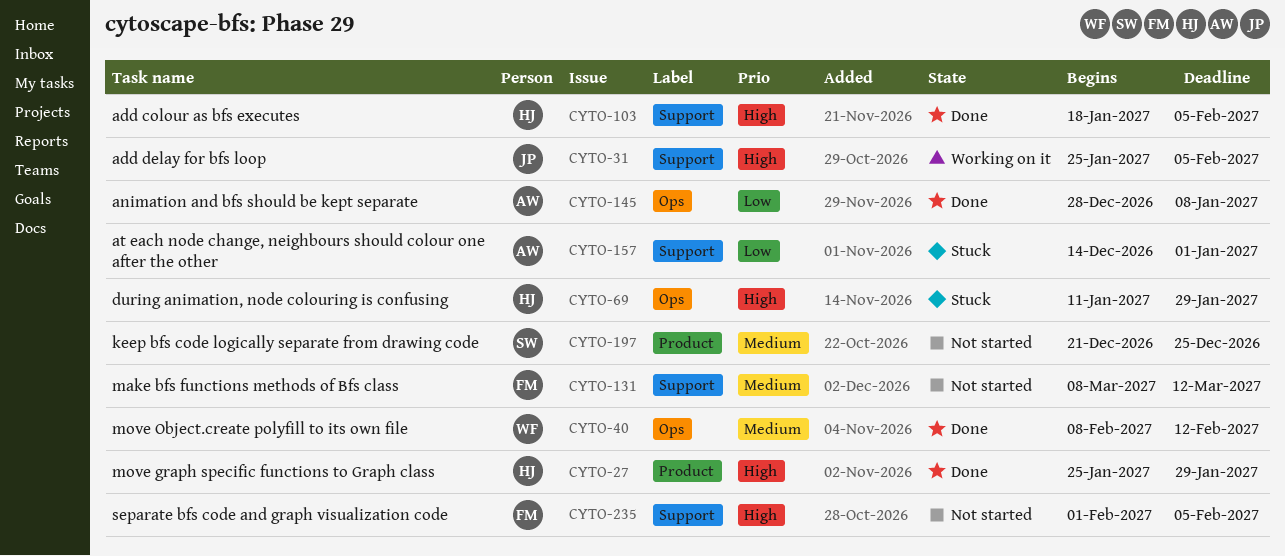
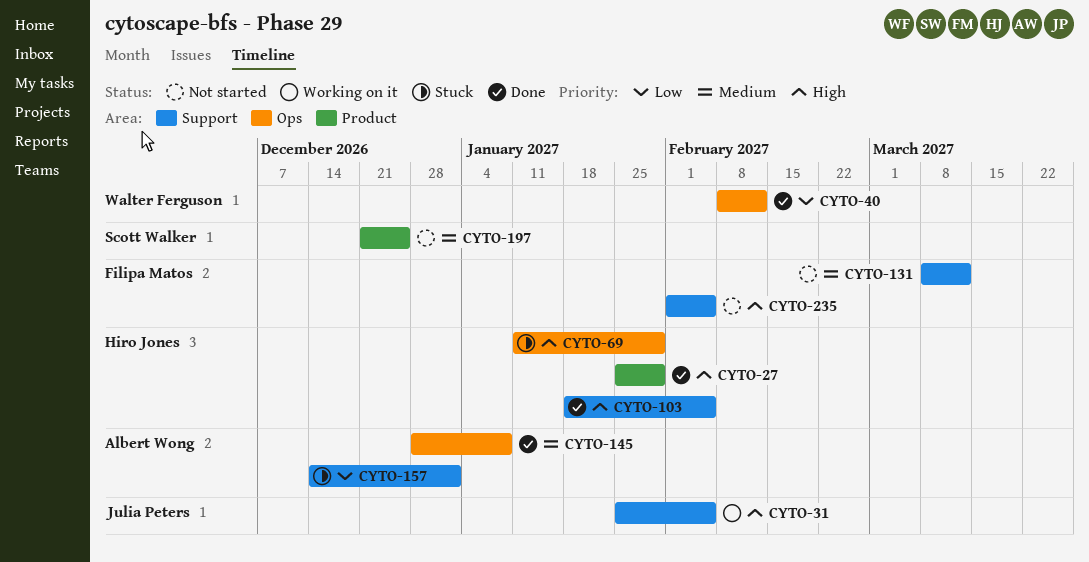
CYTO-40, priority: Medium -> Low
CYTO-145, priority: Low -> Medium

